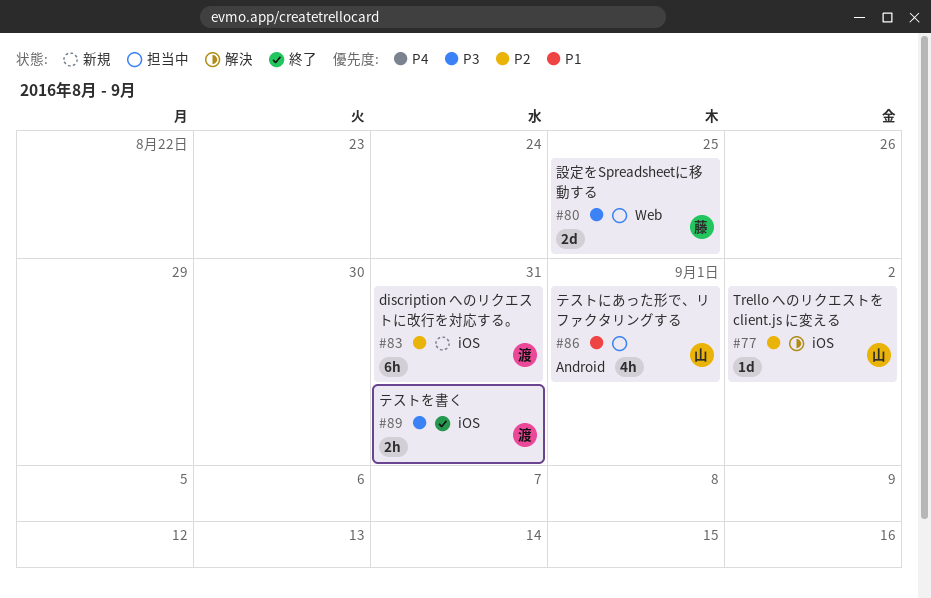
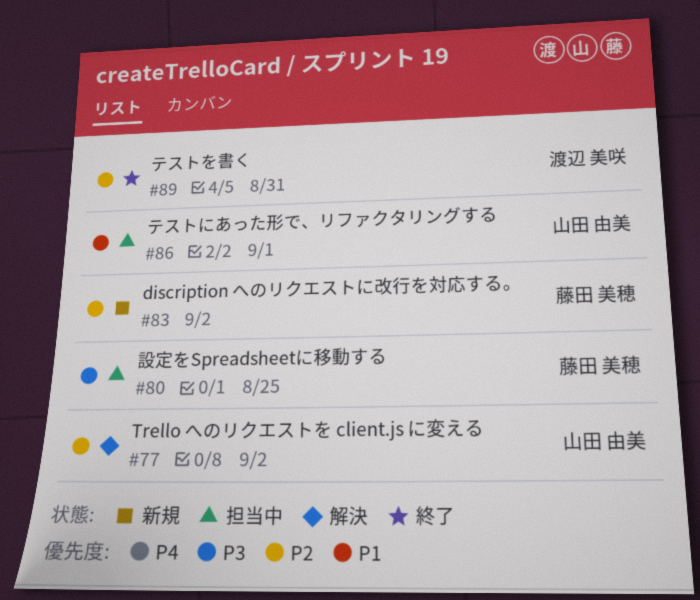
#83, owner: 渡辺 美咲 -> 藤田 美穂
#83, due: Aug 31 -> Sep 2
#89, priority: P3 -> P2

